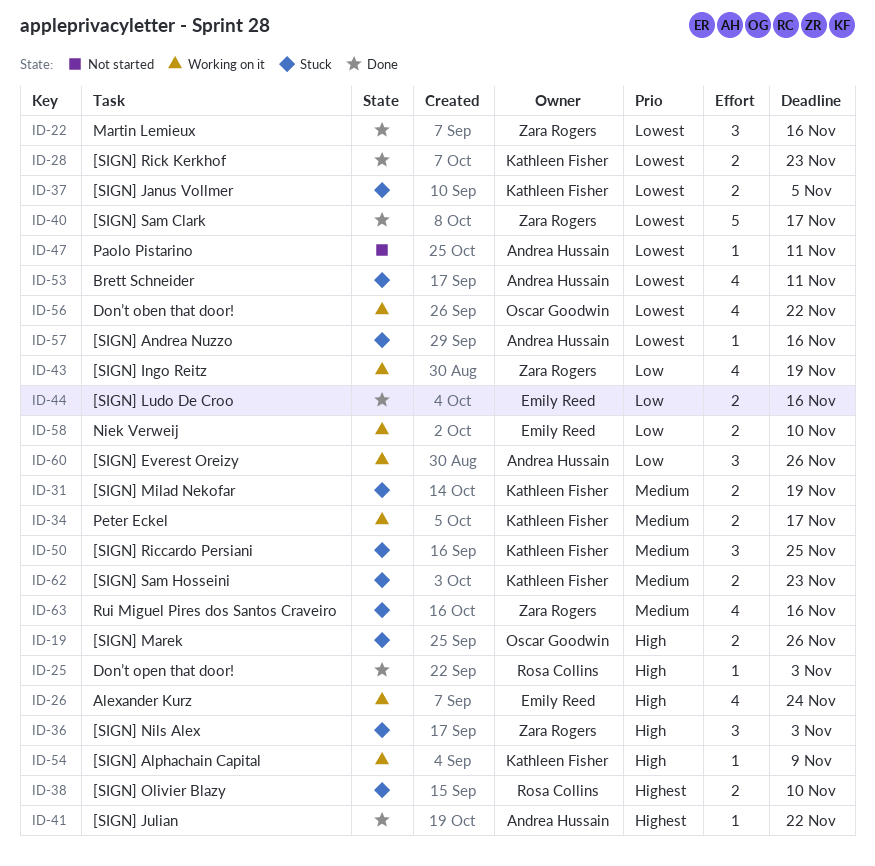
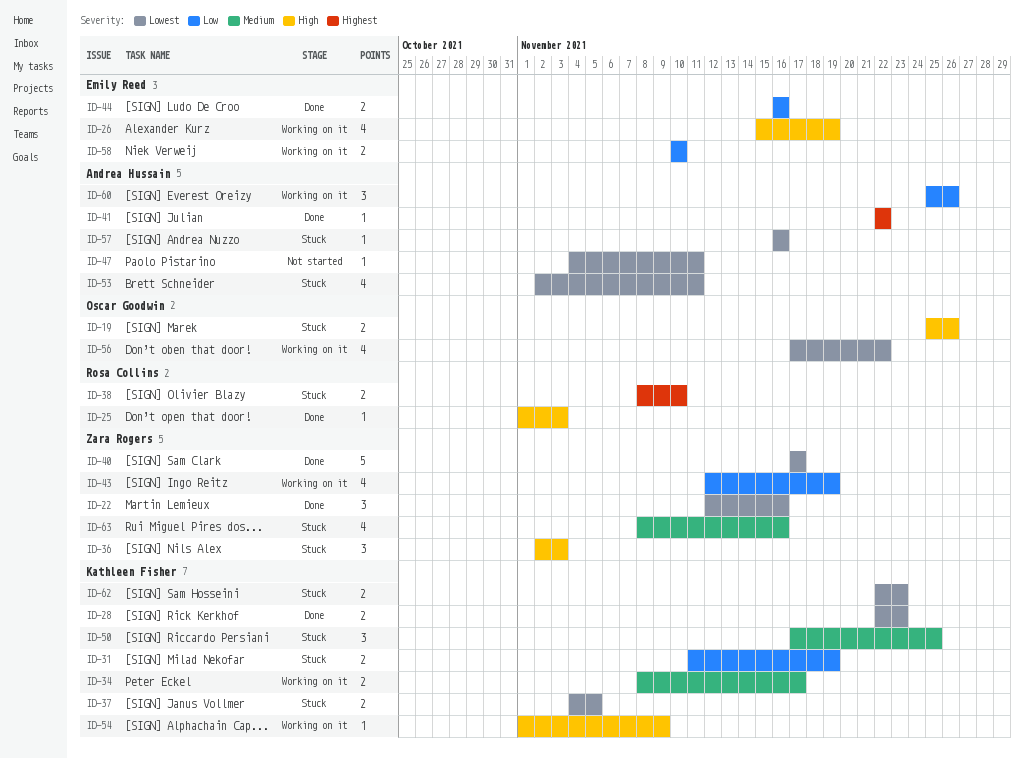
ID-26, due: Nov 24 -> Nov 19
ID-31, priority: Medium -> Low
ID-62, priority: Medium -> Lowest

